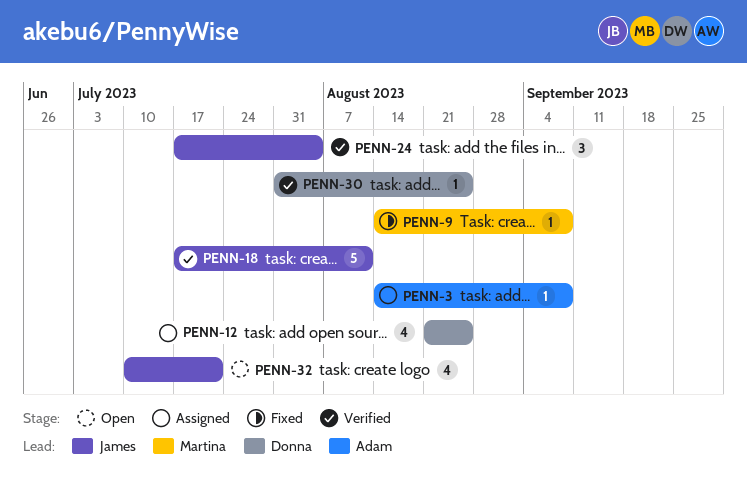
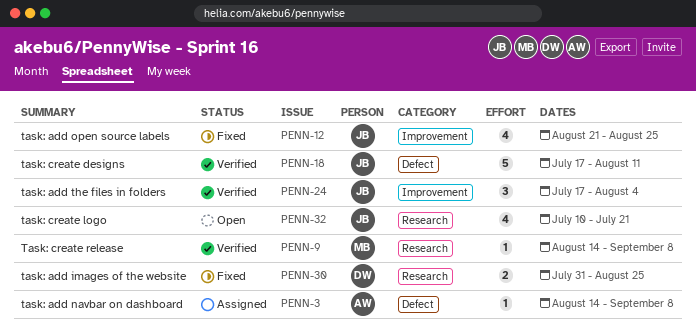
PENN-9, status: Fixed -> Verified
PENN-12, status: Assigned -> Fixed
PENN-12, owner: Donna -> James
PENN-30, status: Verified -> Fixed
PENN-30, estimate: 1 -> 2

